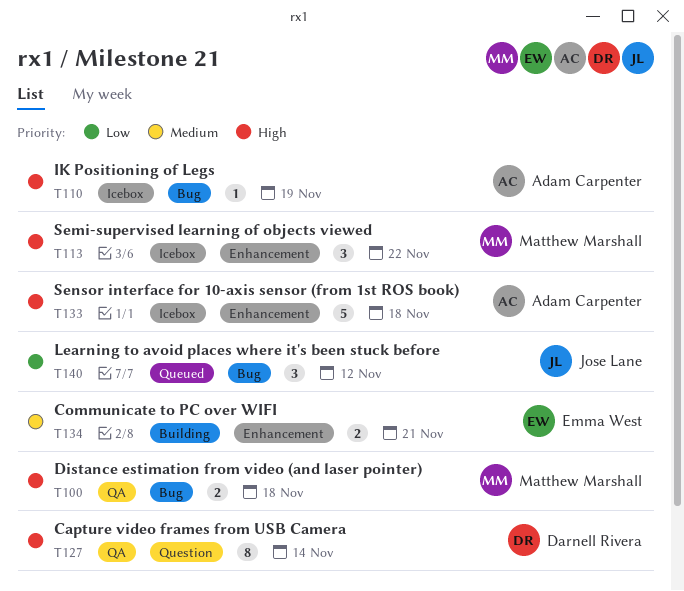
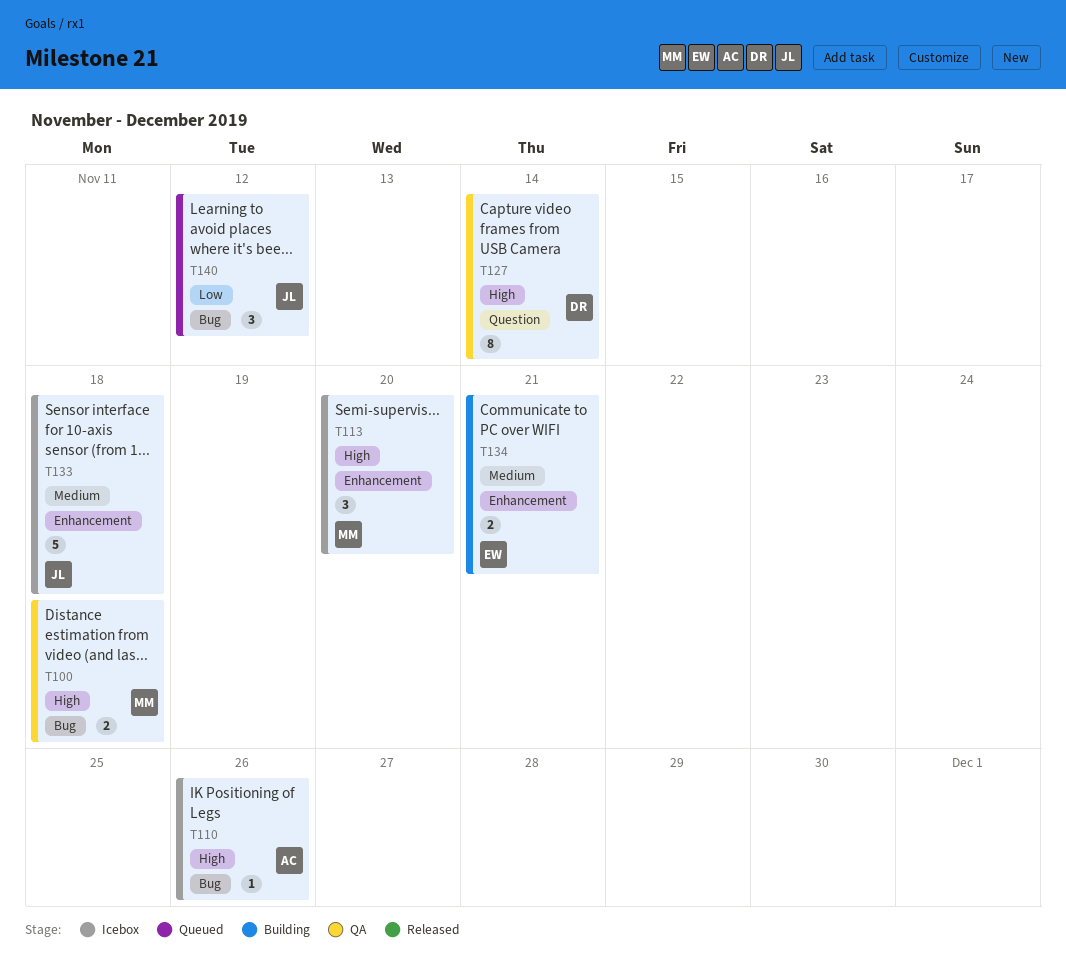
T110, due: Nov 19 -> Nov 26
T113, due: Nov 22 -> Nov 20
T133, owner: Adam Carpenter -> Jose Lane
T133, priority: High -> Medium

